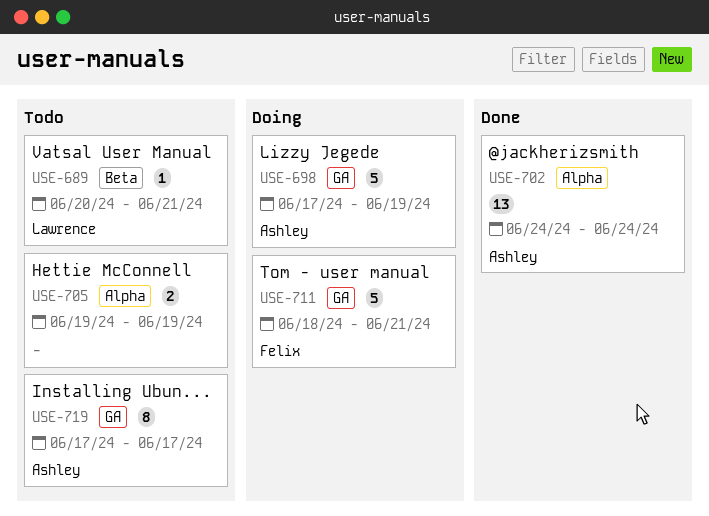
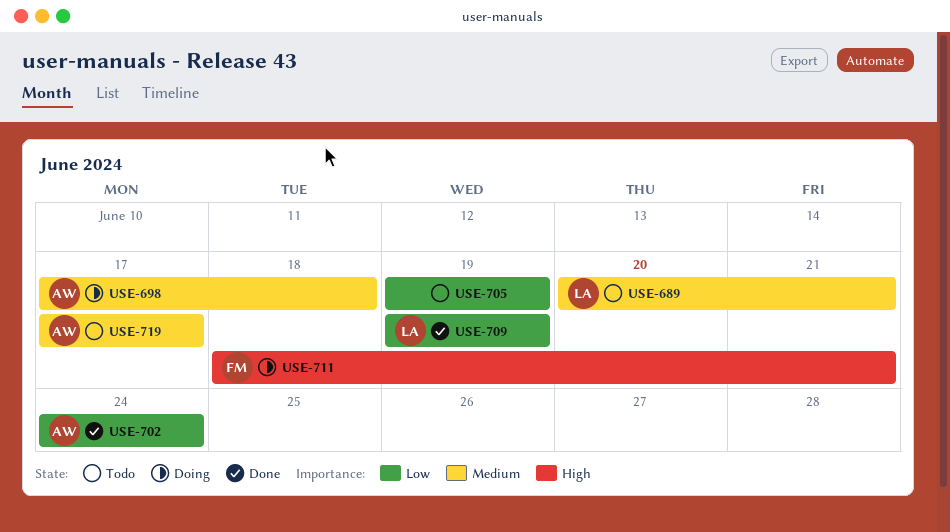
USE-698, due: Jun 19 -> Jun 18
USE-709: none -> present

